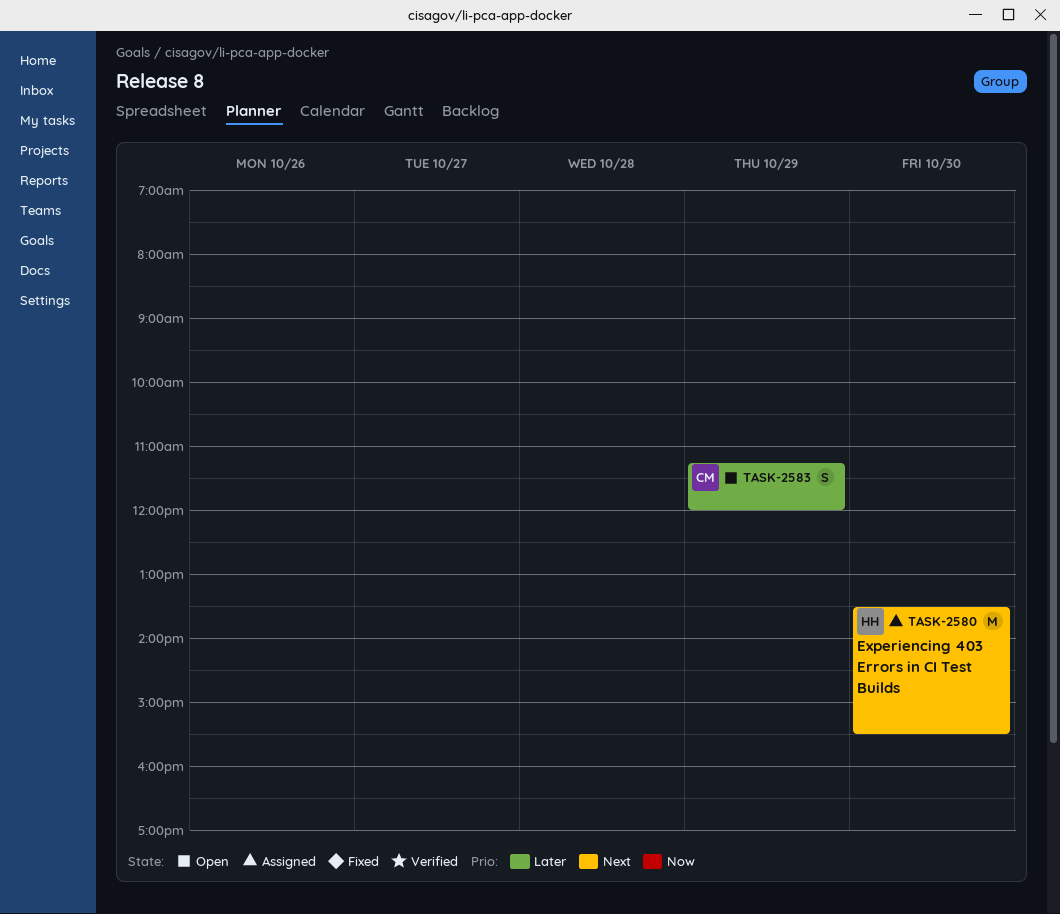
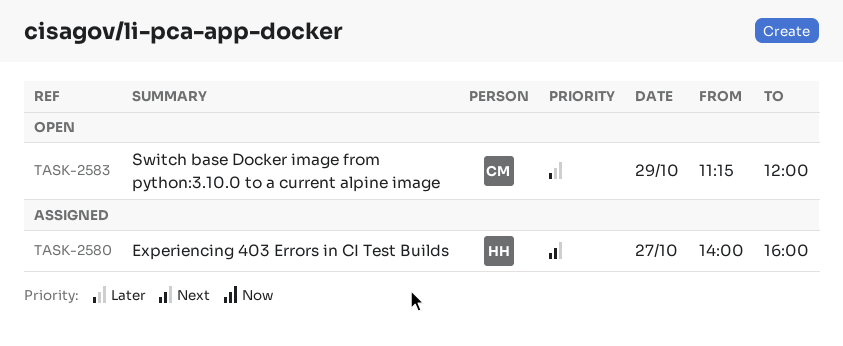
TASK-2580, day: Oct 30 -> Oct 27
TASK-2580, begins: 13:30 -> 14:00
TASK-2580, ends: 15:30 -> 16:00

